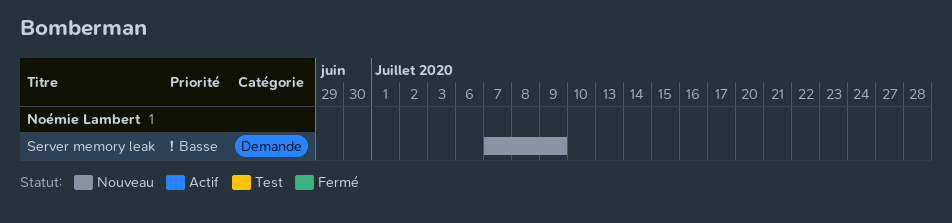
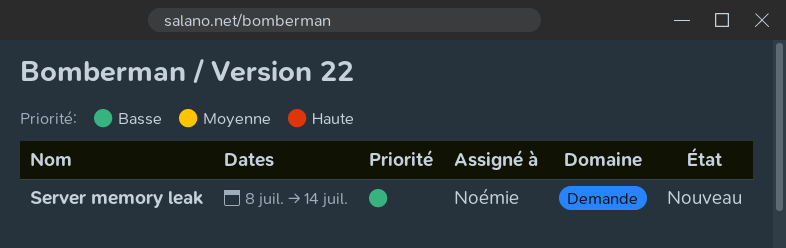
Server memory leak, start: Jul 7 -> Jul 8
Server memory leak, due: Jul 9 -> Jul 14

